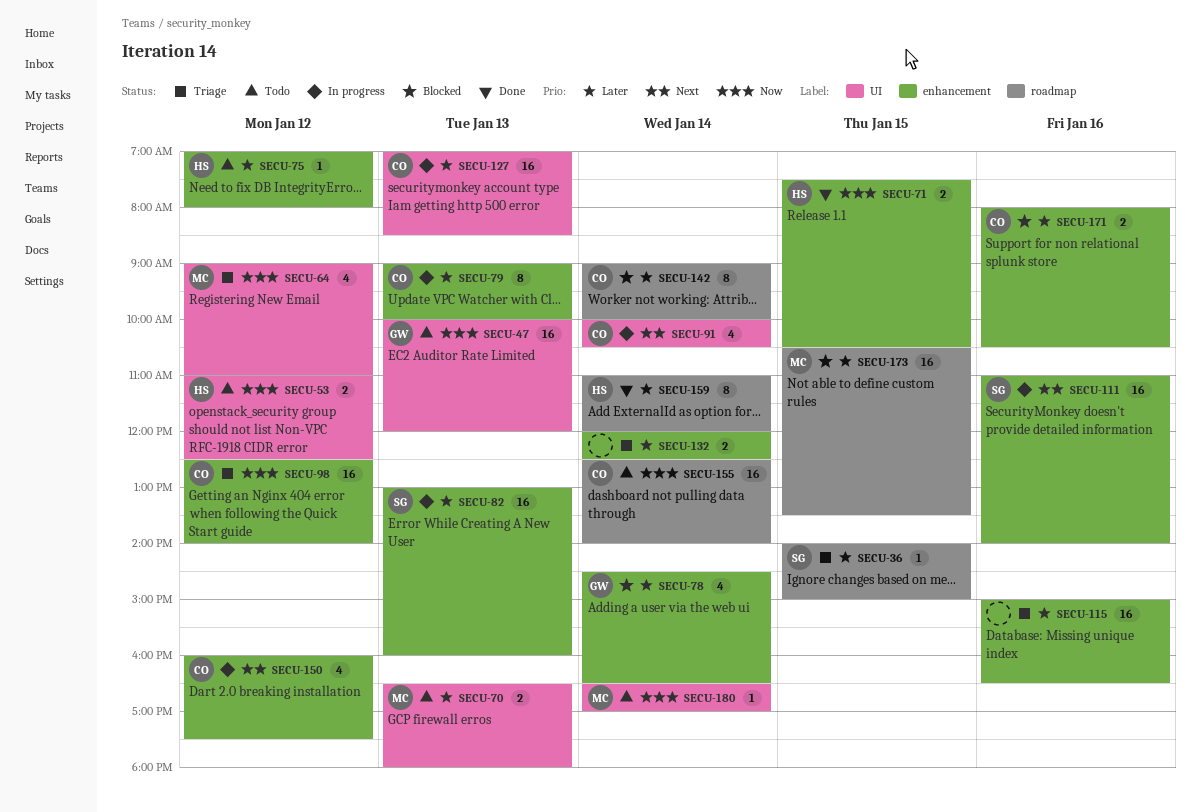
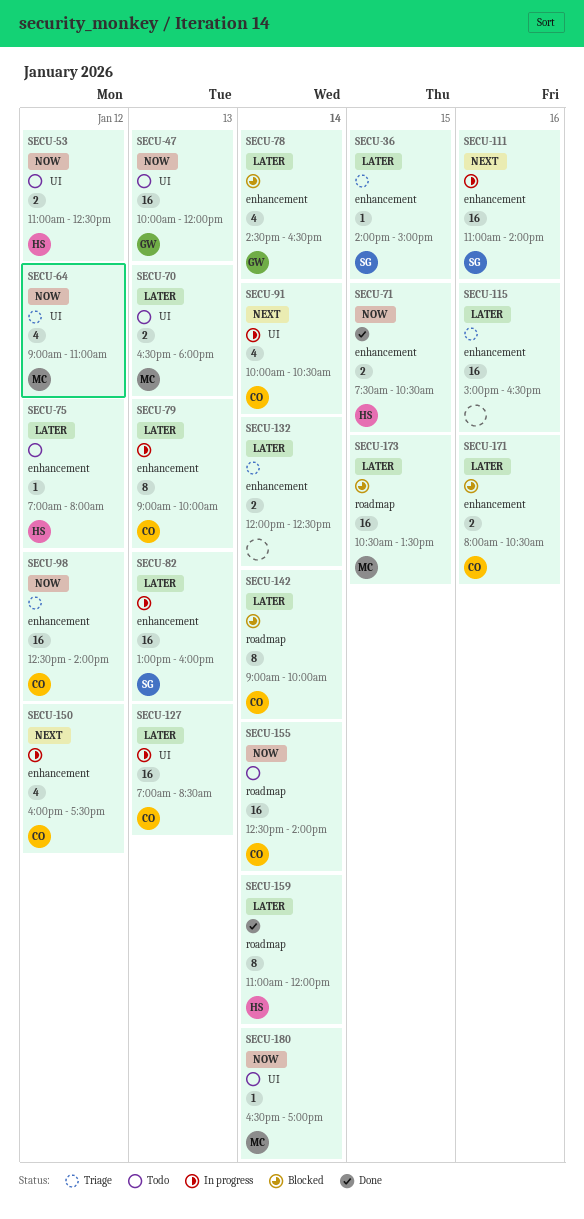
SECU-36, label: roadmap -> enhancement

